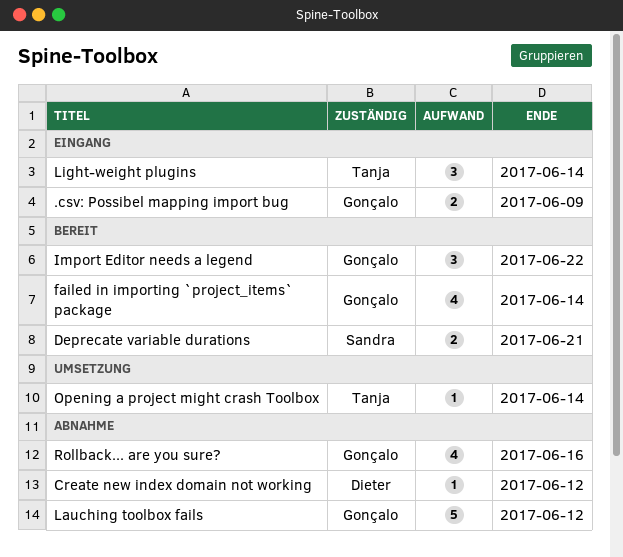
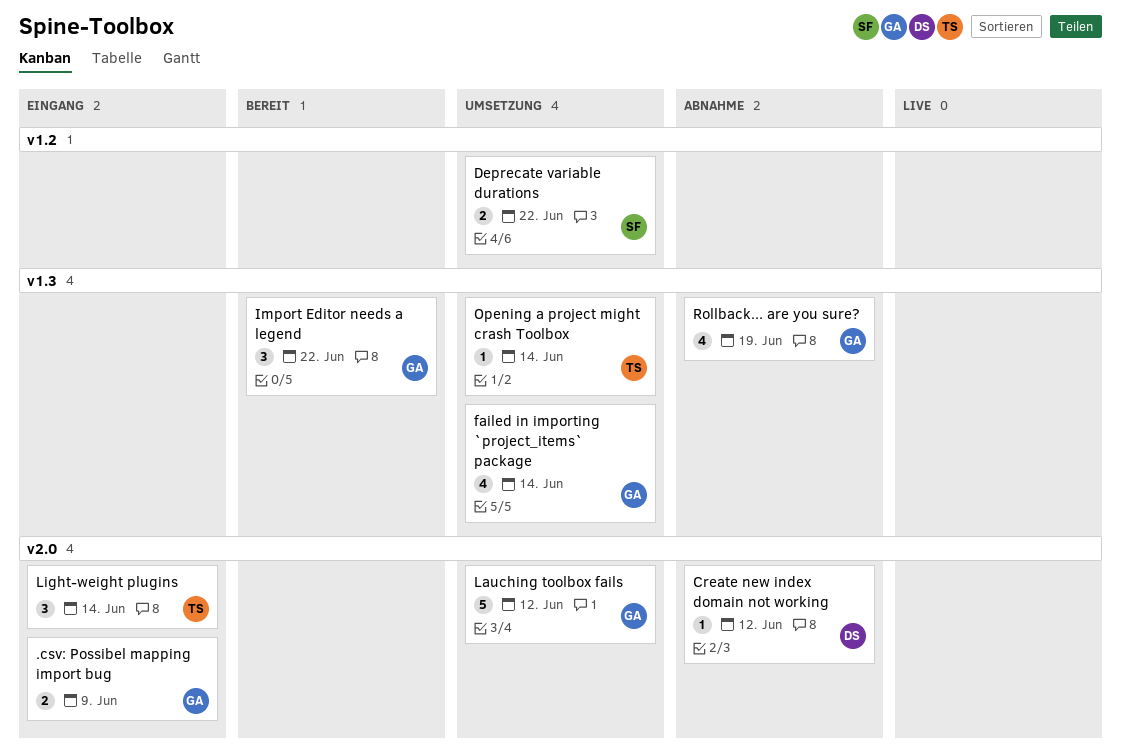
Deprecate variable durations, status: Bereit -> Umsetzung
Deprecate variable durations, due: Jun 21 -> Jun 22
failed in importing `project_items` package, status: Bereit -> Umsetzung
Lauching toolbox fails, status: Abnahme -> Umsetzung
Rollback... are you sure?, due: Jun 16 -> Jun 19

